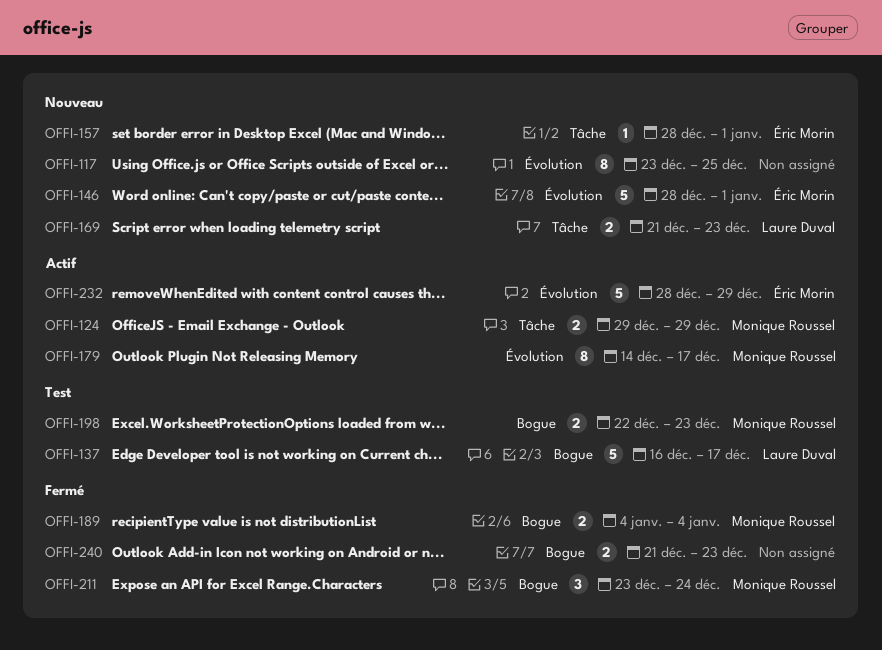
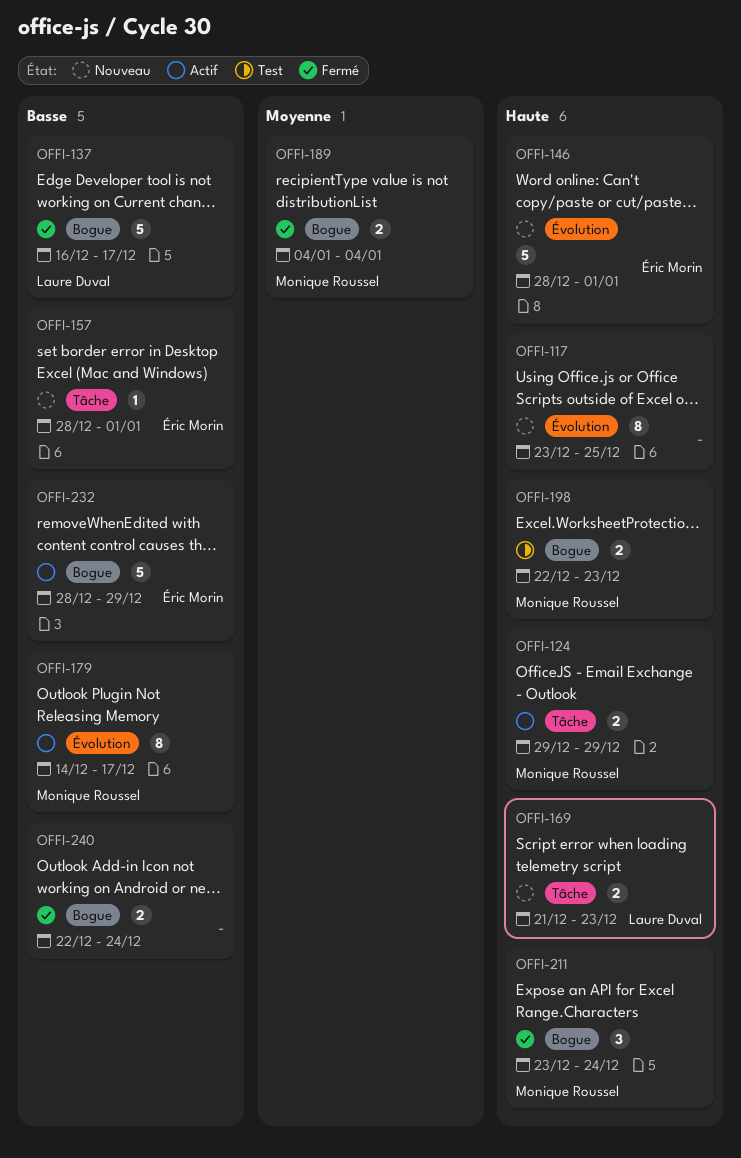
OFFI-137, status: Test -> Fermé
OFFI-232, label: Évolution -> Bogue
OFFI-240, start: Dec 21 -> Dec 22
OFFI-240, due: Dec 23 -> Dec 24

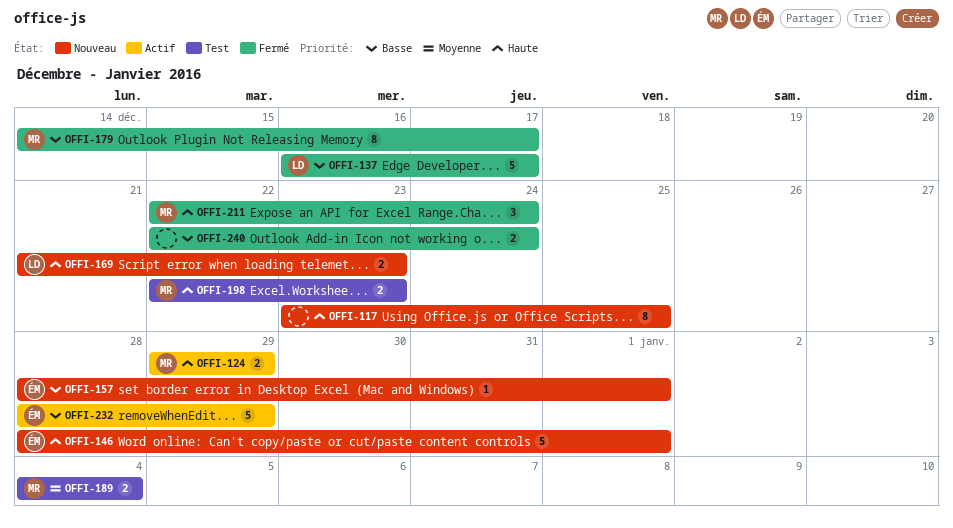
OFFI-179, status: Actif -> Fermé
OFFI-189, status: Fermé -> Test
OFFI-211, start: Dec 23 -> Dec 22

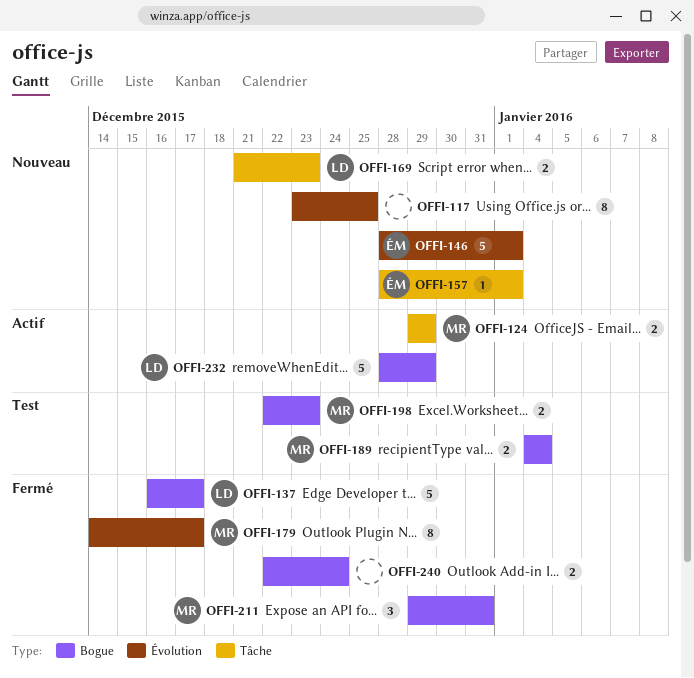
OFFI-211, start: Dec 22 -> Dec 29
OFFI-211, due: Dec 24 -> Dec 31
OFFI-232, owner: ÉM -> LD

